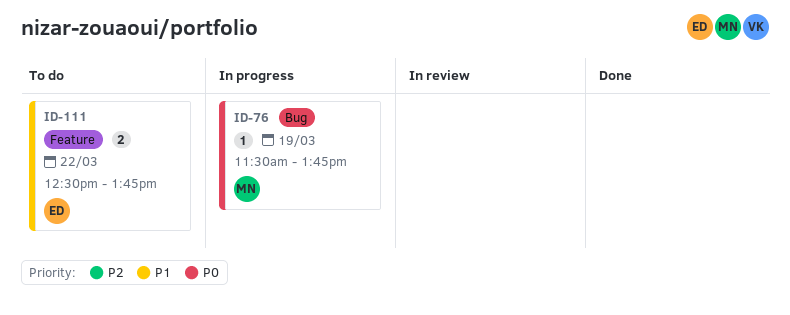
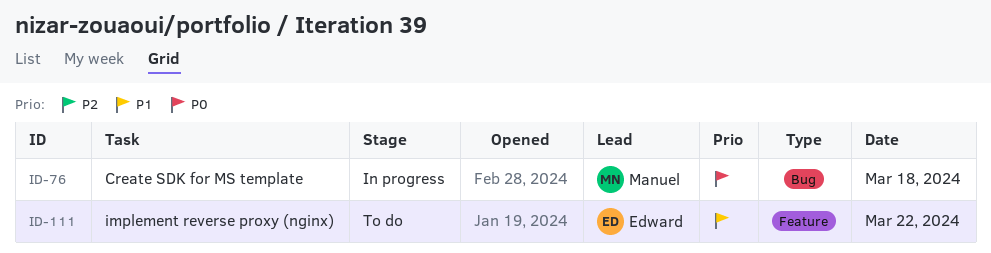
ID-76, day: Mar 19 -> Mar 18

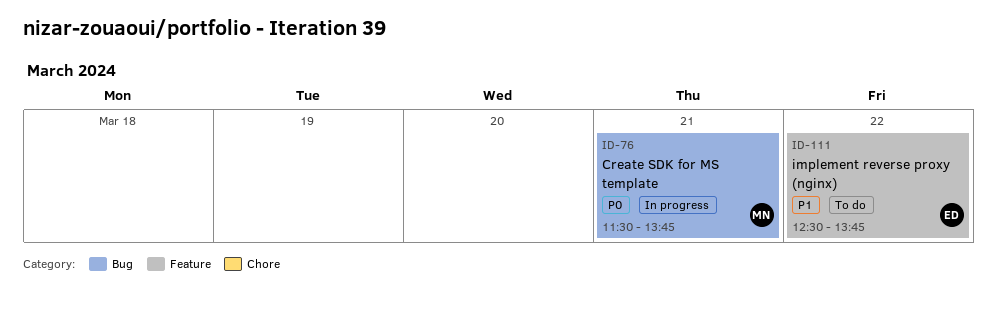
ID-76, day: Mar 18 -> Mar 21

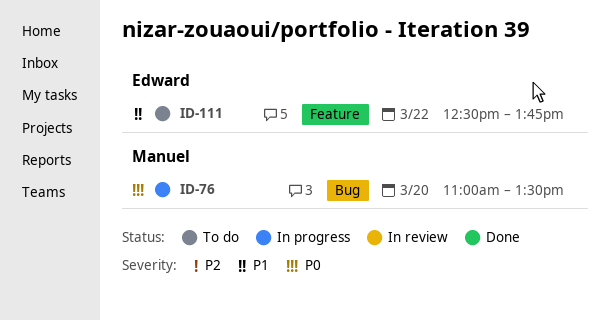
ID-76, day: Mar 21 -> Mar 20
ID-76, begins: 11:30 -> 11:00
ID-76, ends: 13:45 -> 13:30

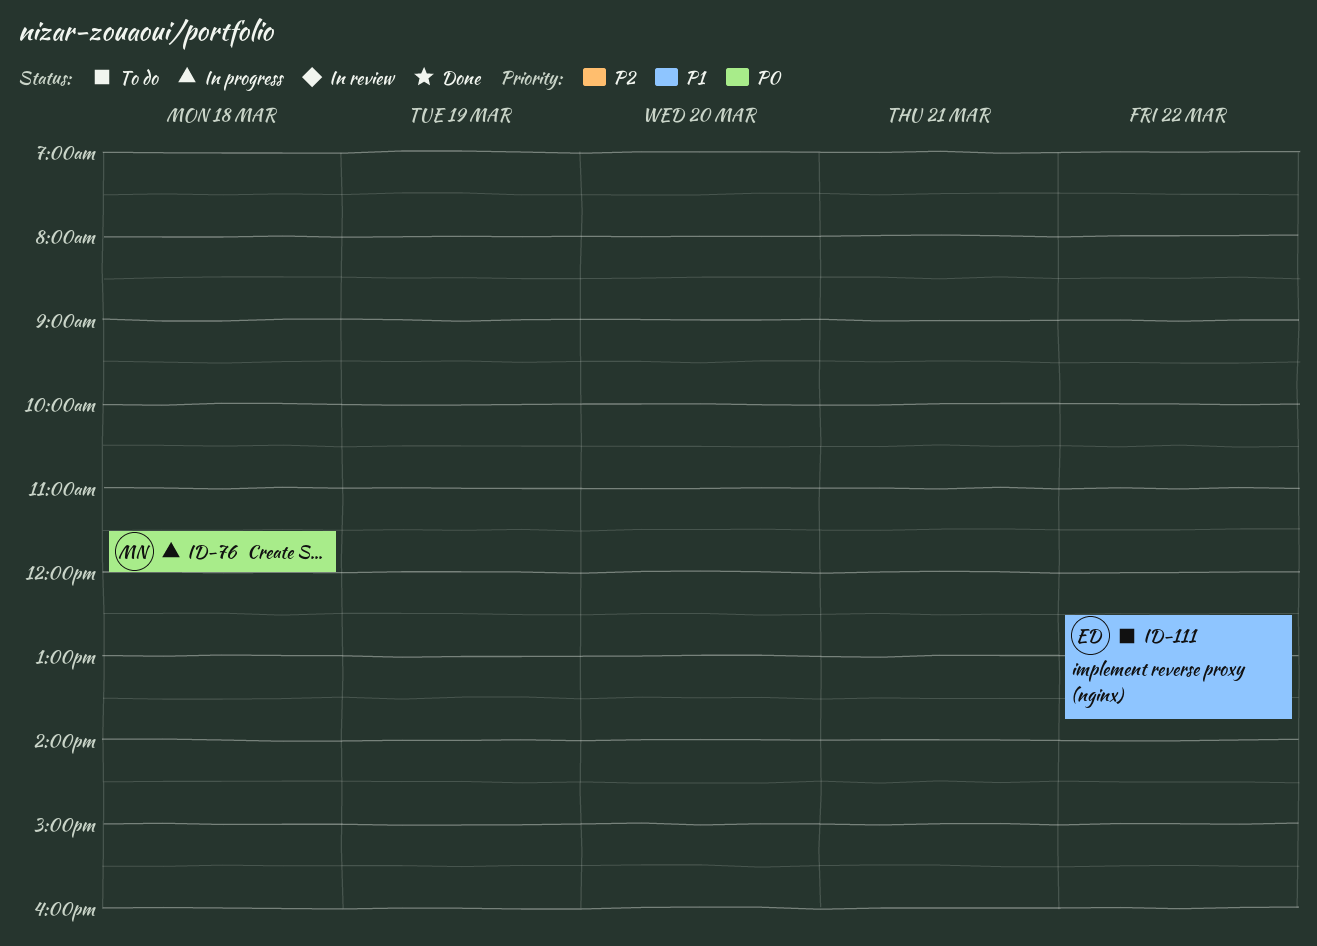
ID-76, day: Mar 20 -> Mar 18
ID-76, begins: 11:00 -> 11:30
ID-76, ends: 13:30 -> 12:00

